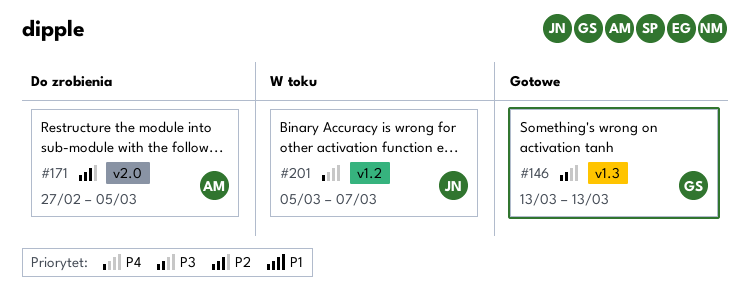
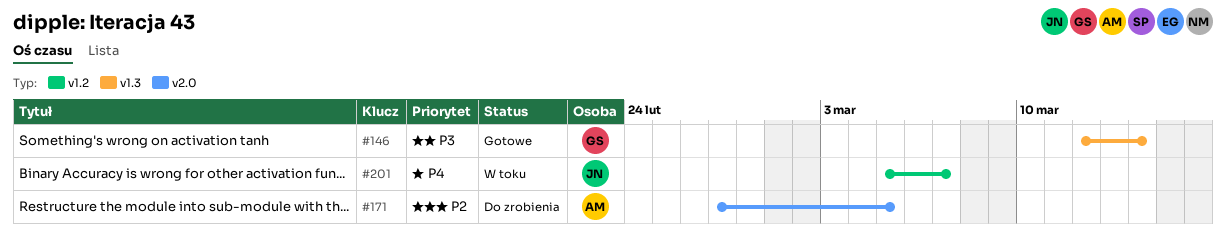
#146, start: Mar 13 -> Mar 12
#146, due: Mar 13 -> Mar 14

